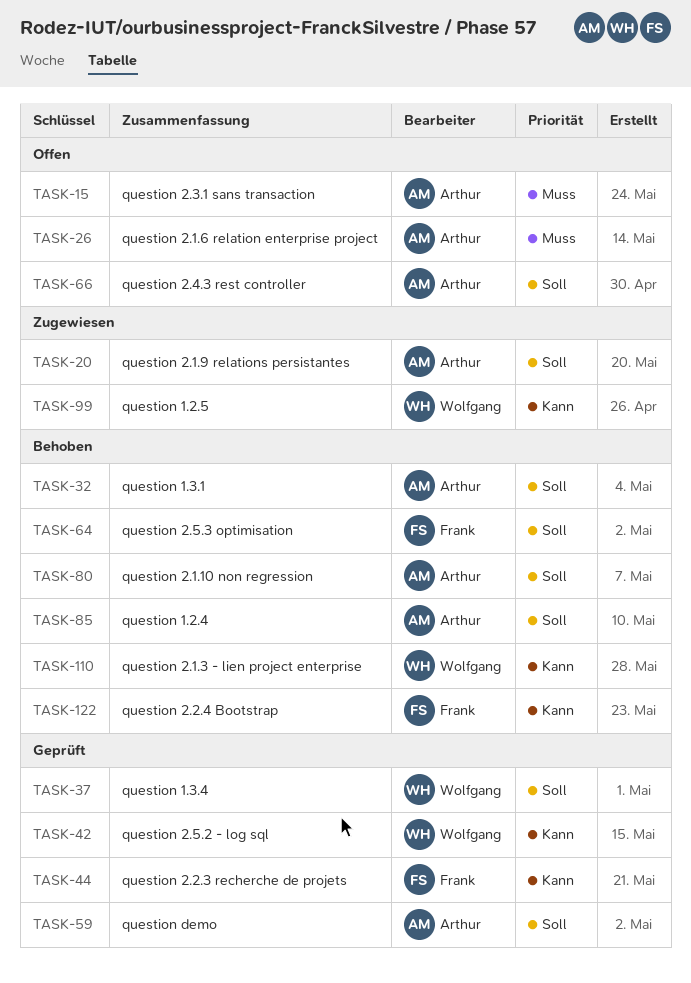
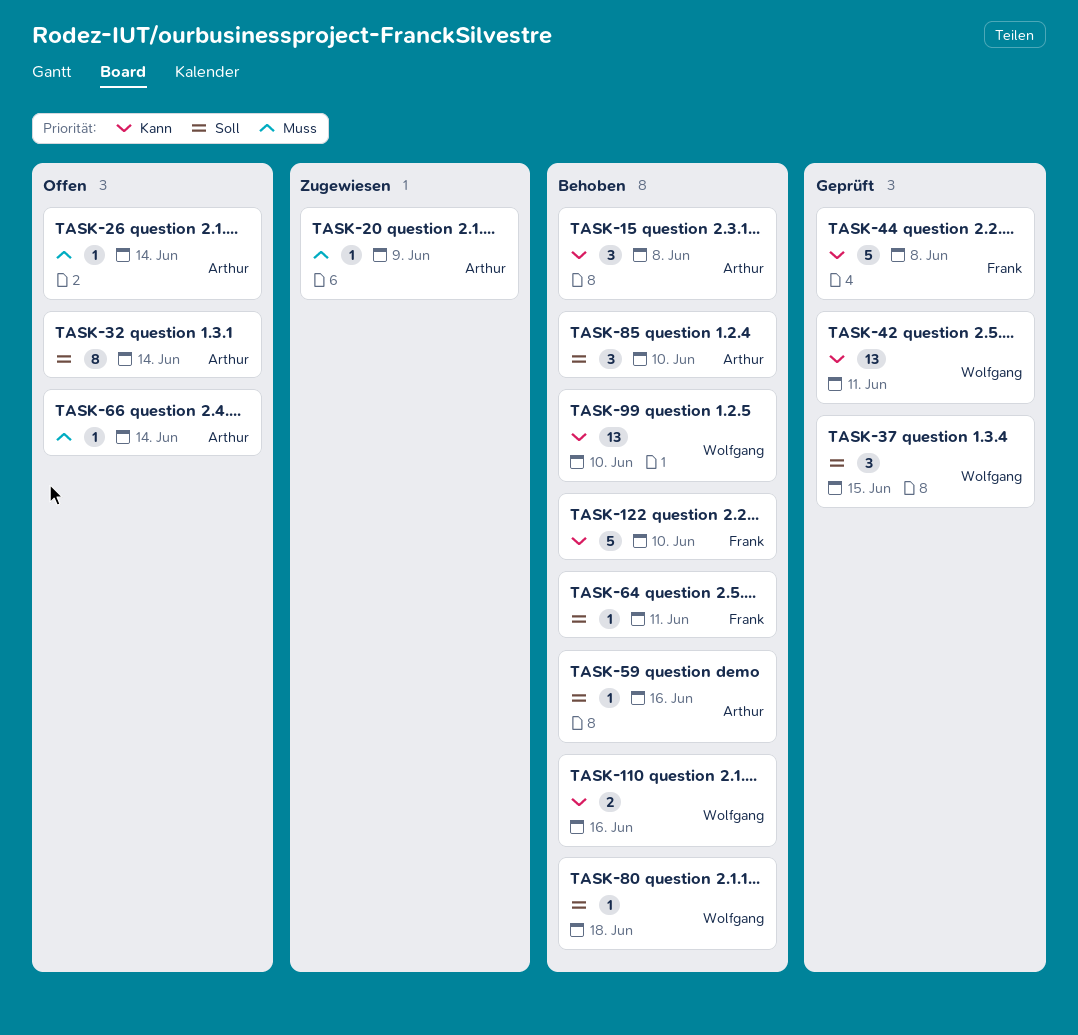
TASK-15, status: Offen -> Behoben
TASK-15, priority: Muss -> Kann
TASK-20, priority: Soll -> Muss
TASK-32, status: Behoben -> Offen
TASK-59, status: Geprüft -> Behoben
TASK-66, priority: Soll -> Muss
TASK-80, owner: Arthur -> Wolfgang
TASK-99, status: Zugewiesen -> Behoben

